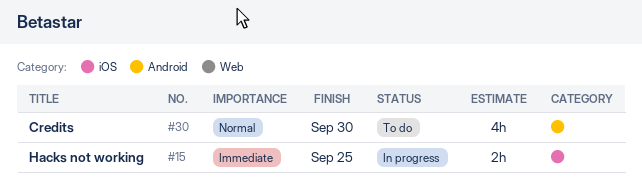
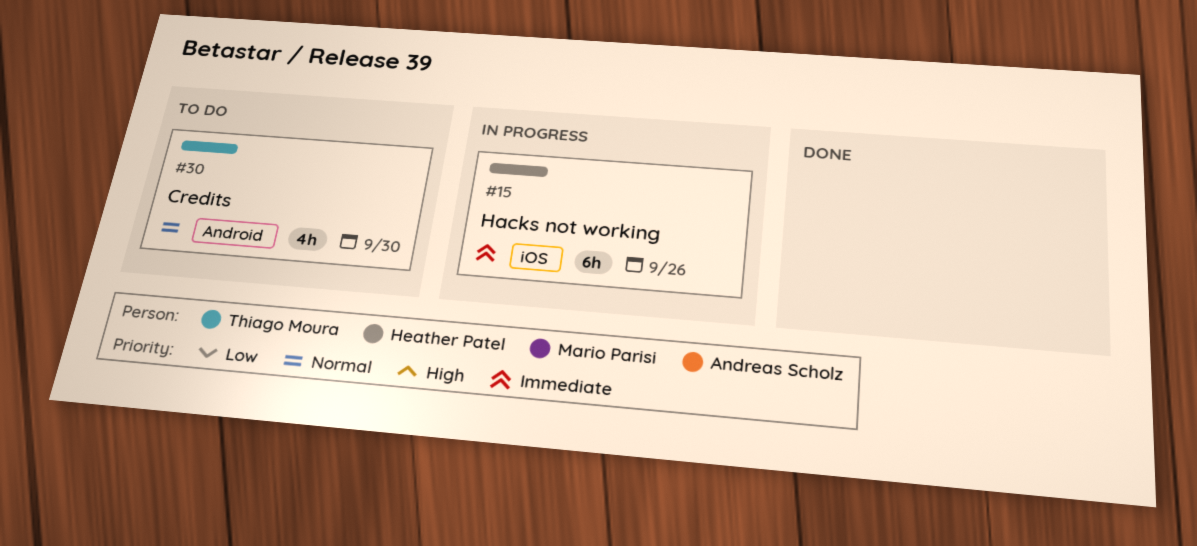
#15, estimate: 2h -> 6h
#15, due: Sep 25 -> Sep 26

